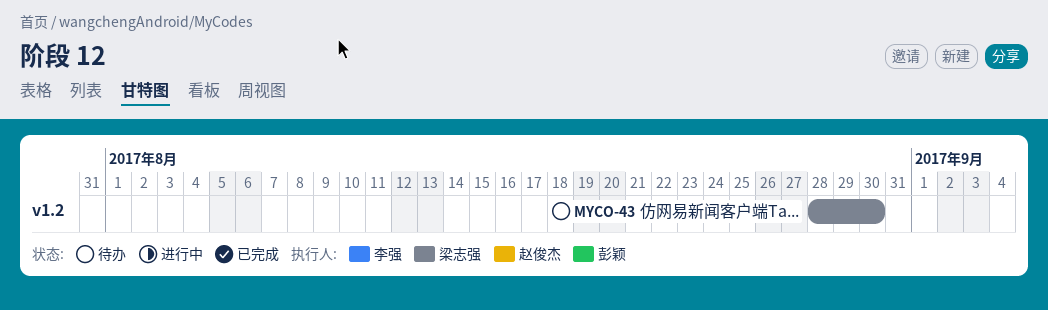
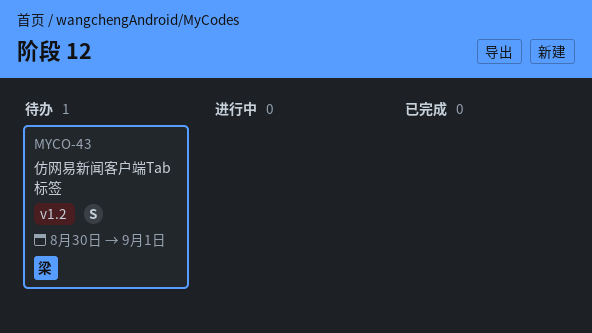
MYCO-43, start: Aug 28 -> Aug 30
MYCO-43, due: Aug 30 -> Sep 1

